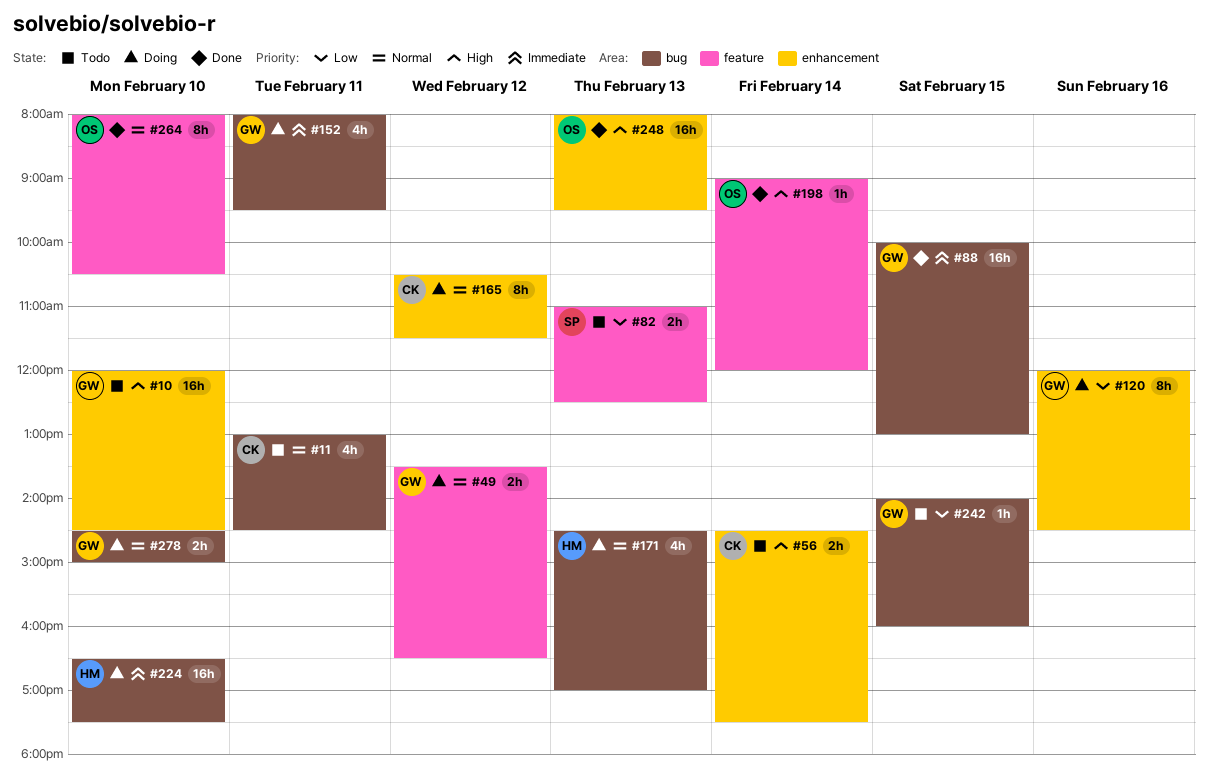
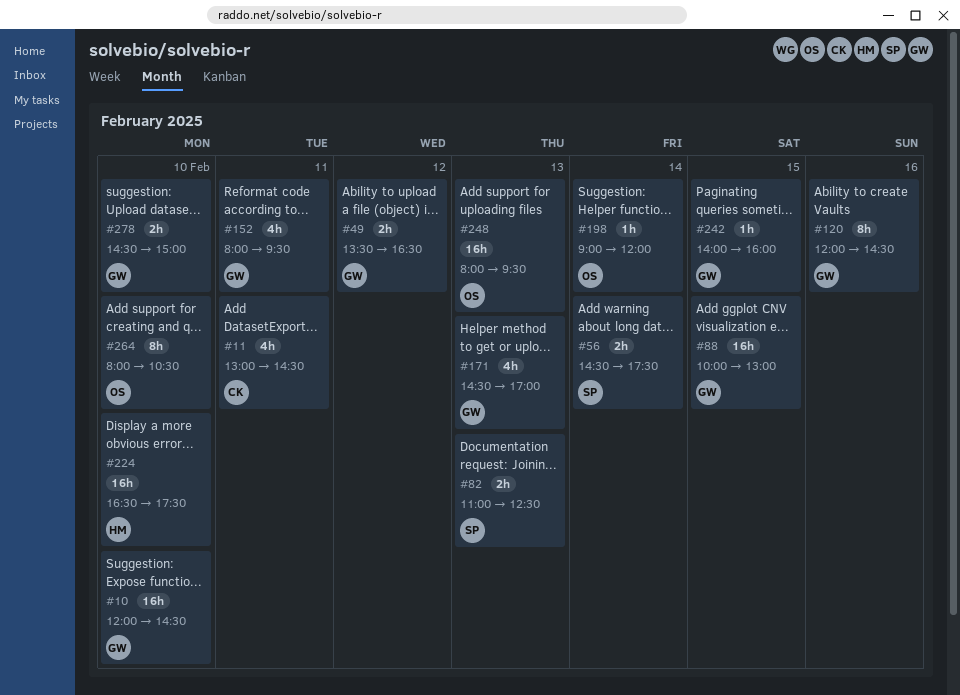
#56, owner: CK -> SP
#165: present -> none
#171, owner: HM -> GW

